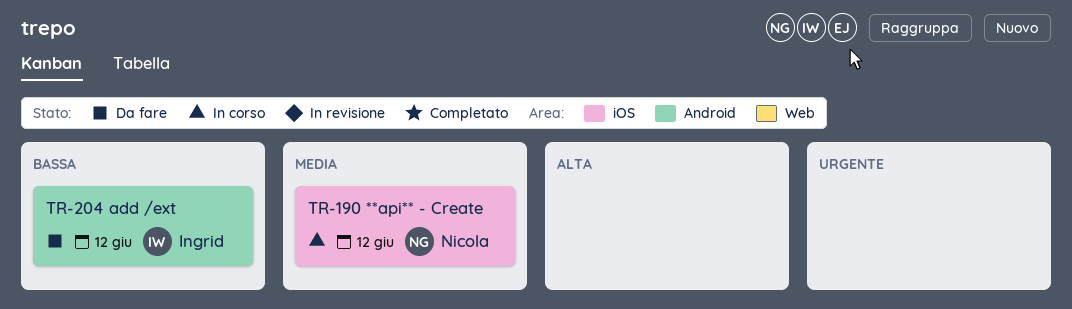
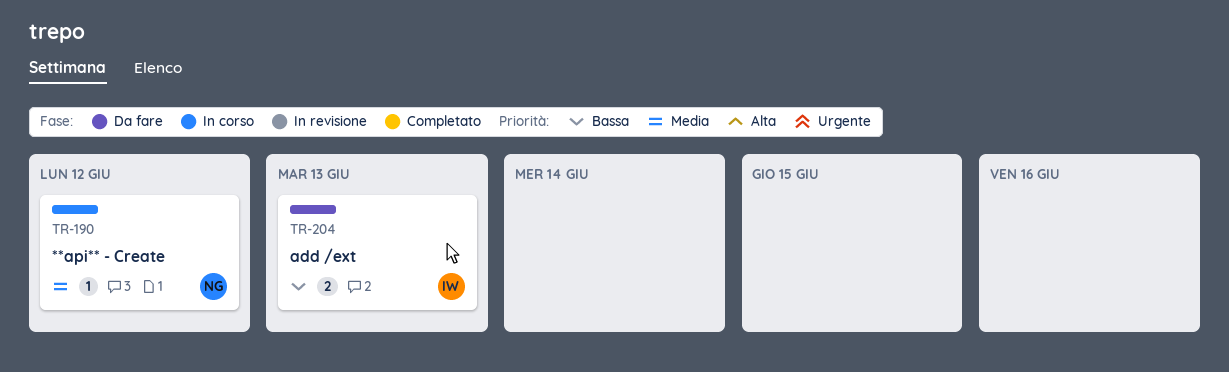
TR-204, due: Jun 12 -> Jun 13

